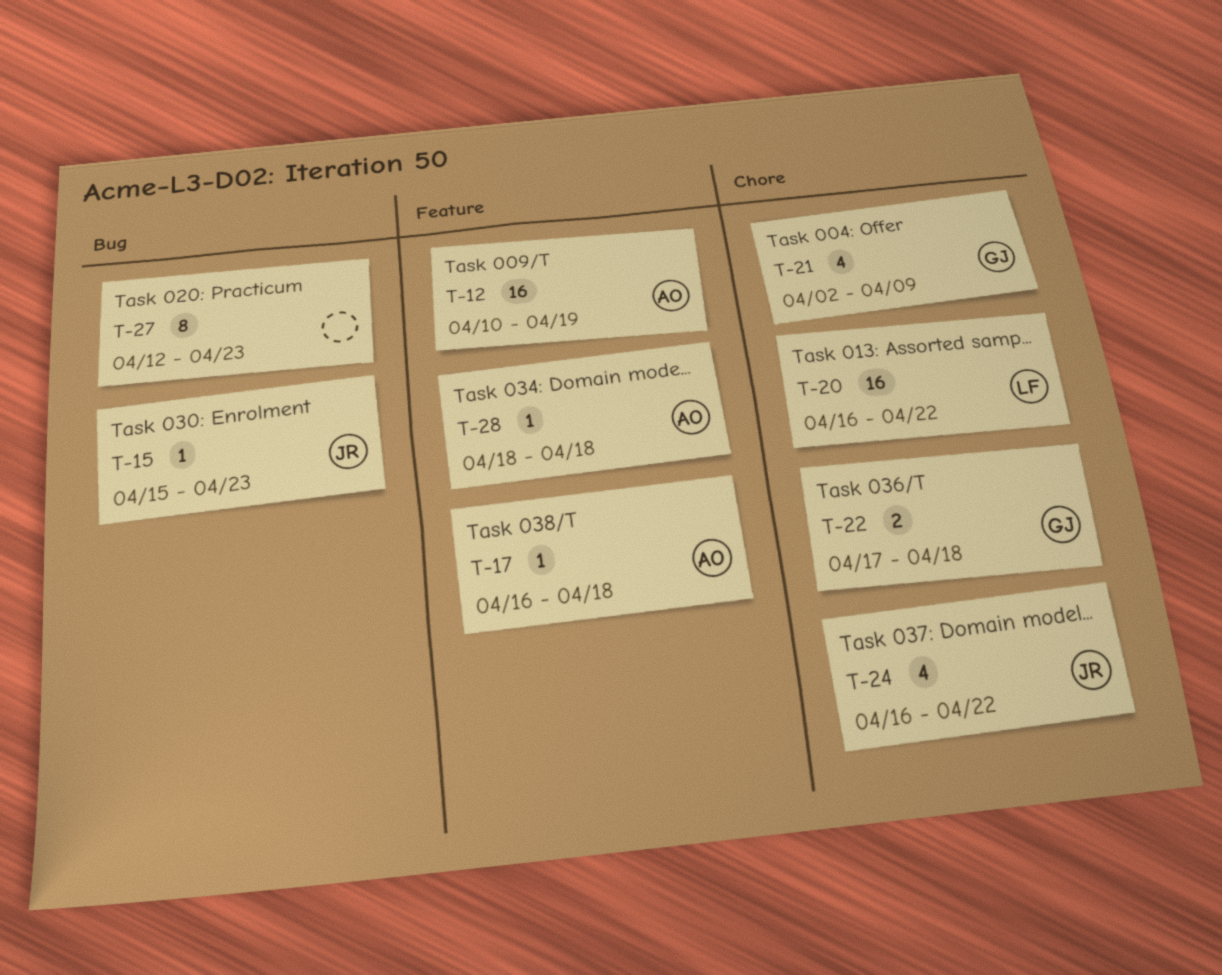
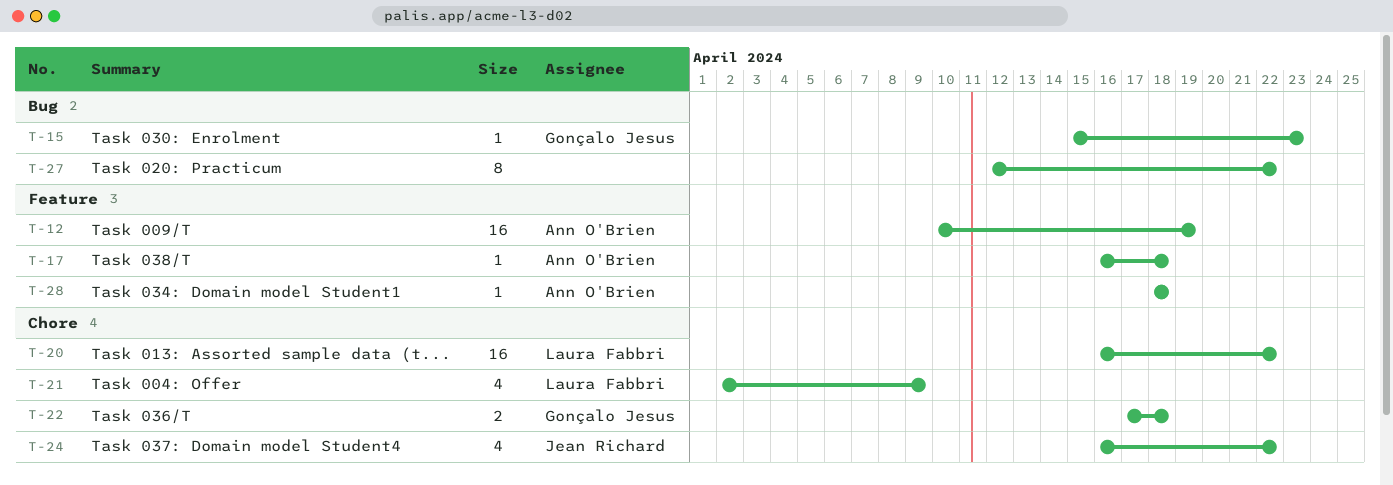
T-15, owner: Jean Richard -> Gonçalo Jesus
T-21, owner: Gonçalo Jesus -> Laura Fabbri
T-27, due: Apr 23 -> Apr 22

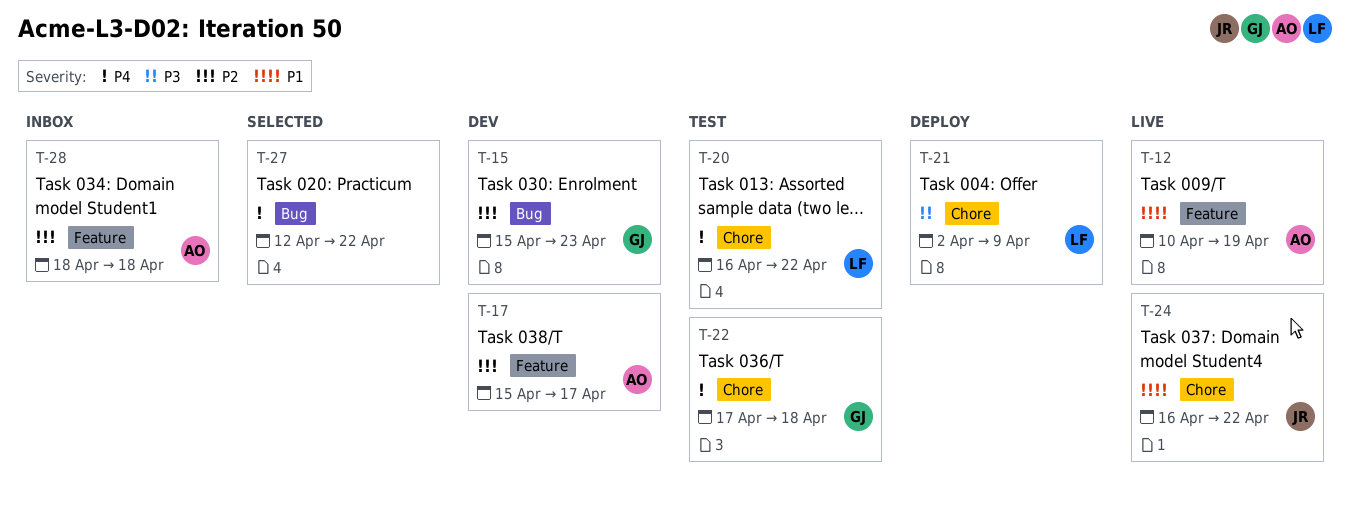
T-17, start: Apr 16 -> Apr 15
T-17, due: Apr 18 -> Apr 17

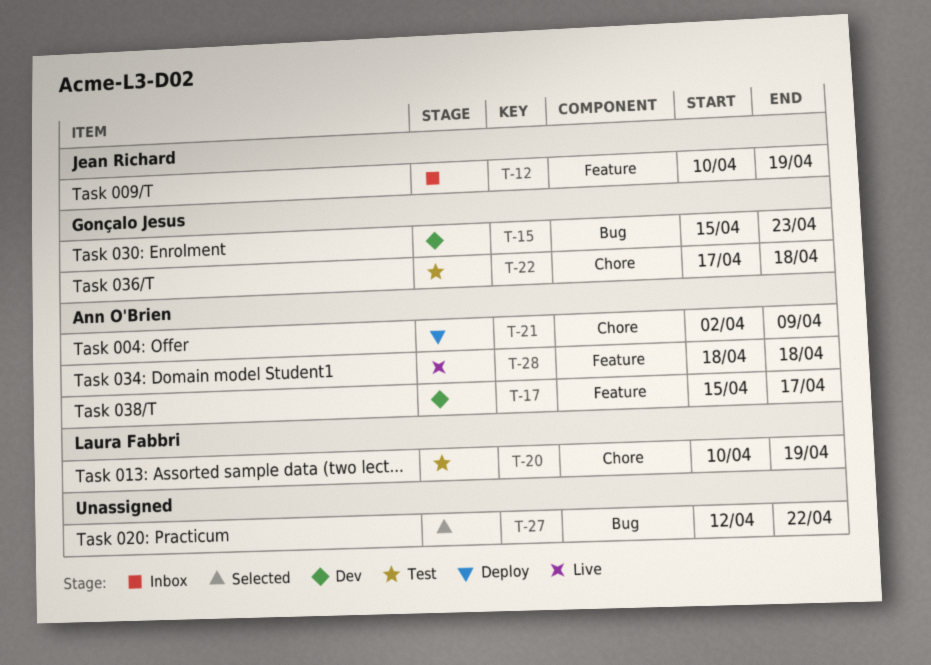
T-12, status: Live -> Inbox
T-12, owner: Ann O'Brien -> Jean Richard
T-20, start: Apr 16 -> Apr 10
T-20, due: Apr 22 -> Apr 19
T-21, owner: Laura Fabbri -> Ann O'Brien
T-24: present -> none
T-28, status: Inbox -> Live

